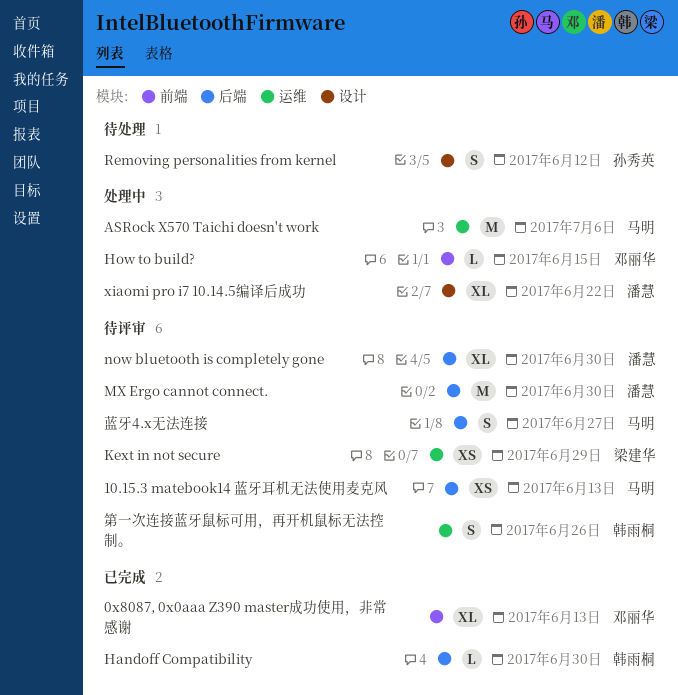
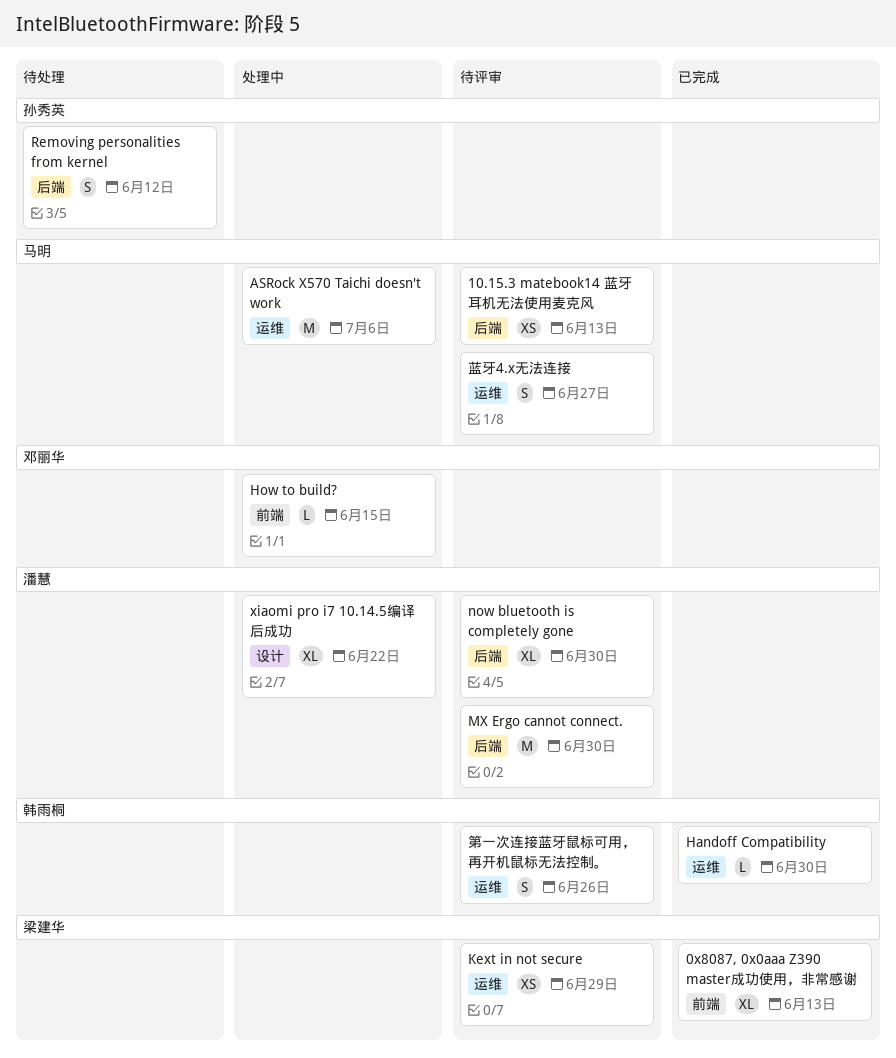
0x8087, 0x0aaa Z390 master成功使用，非常感谢, owner: 邓丽华 -> 梁建华
Handoff Compatibility, label: 后端 -> 运维
Removing personalities from kernel, label: 设计 -> 后端
蓝牙4.x无法连接, label: 后端 -> 运维

